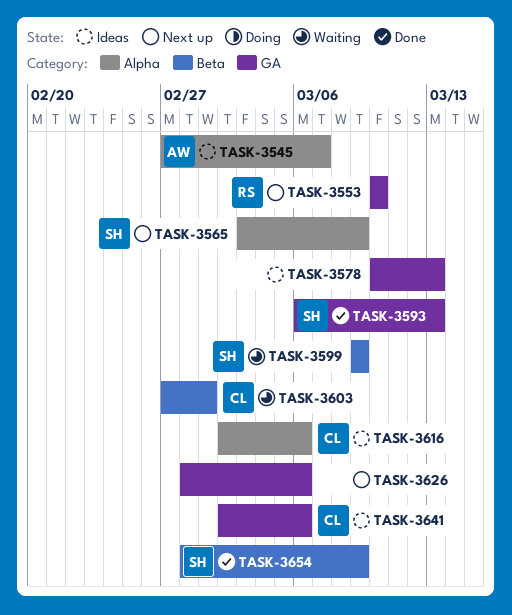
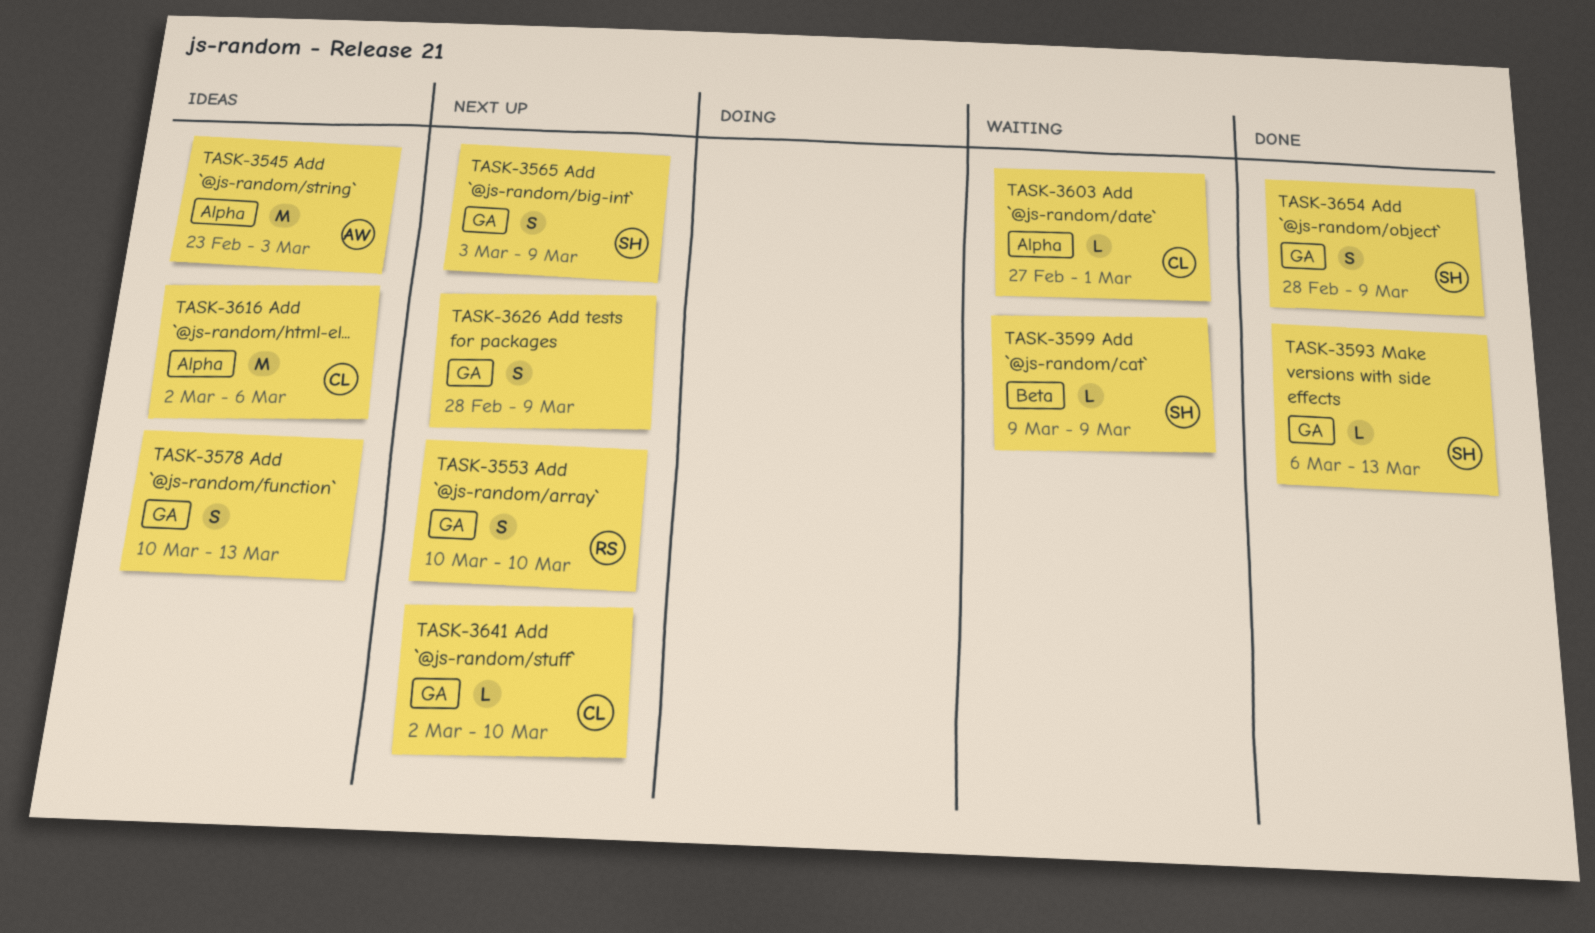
TASK-3545, start: Feb 27 -> Feb 23
TASK-3545, due: Mar 7 -> Mar 3
TASK-3565, label: Alpha -> GA
TASK-3603, label: Beta -> Alpha
TASK-3626, due: Mar 6 -> Mar 9
TASK-3641, status: Ideas -> Next up
TASK-3641, due: Mar 6 -> Mar 10
TASK-3654, label: Beta -> GA

